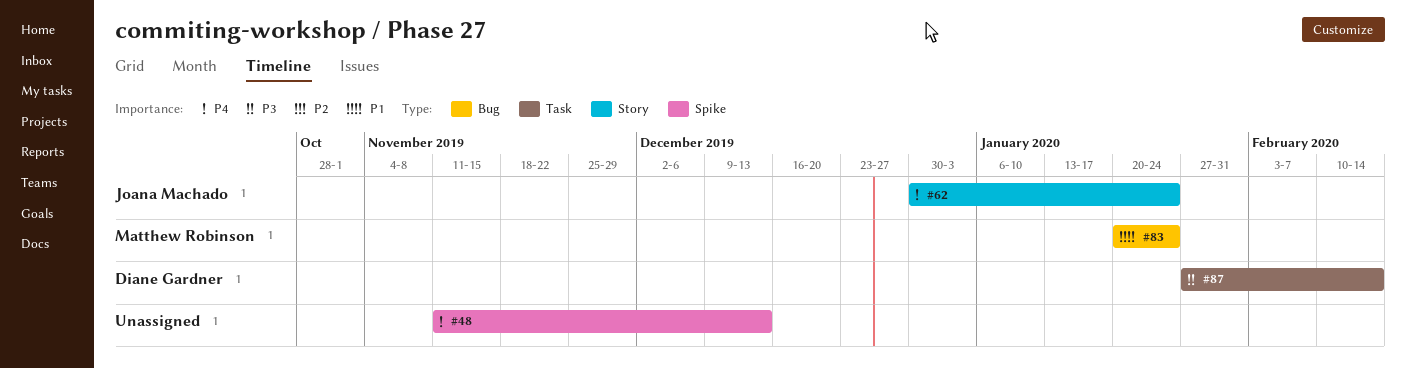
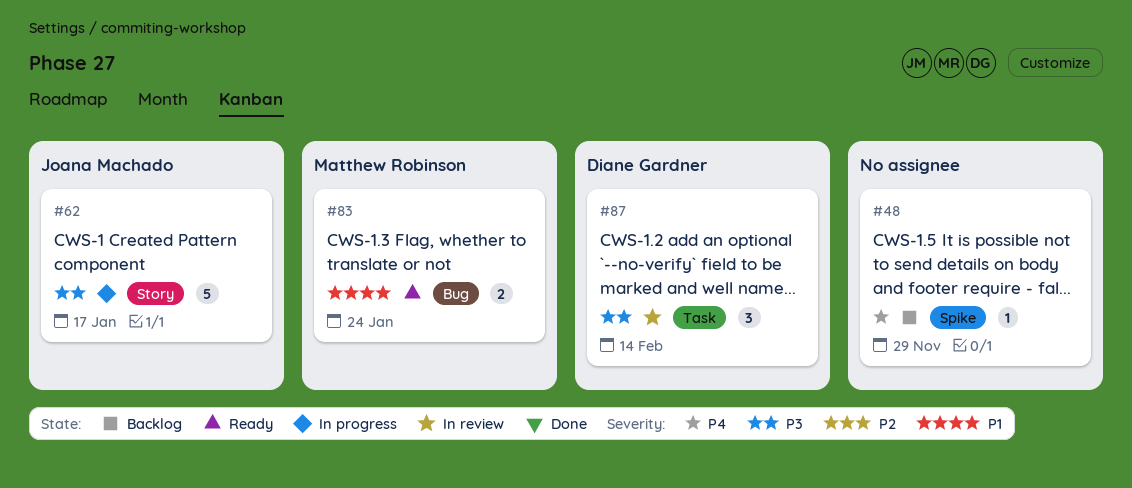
#48, due: Dec 13 -> Nov 29
#62, priority: P4 -> P3
#62, due: Jan 24 -> Jan 17

